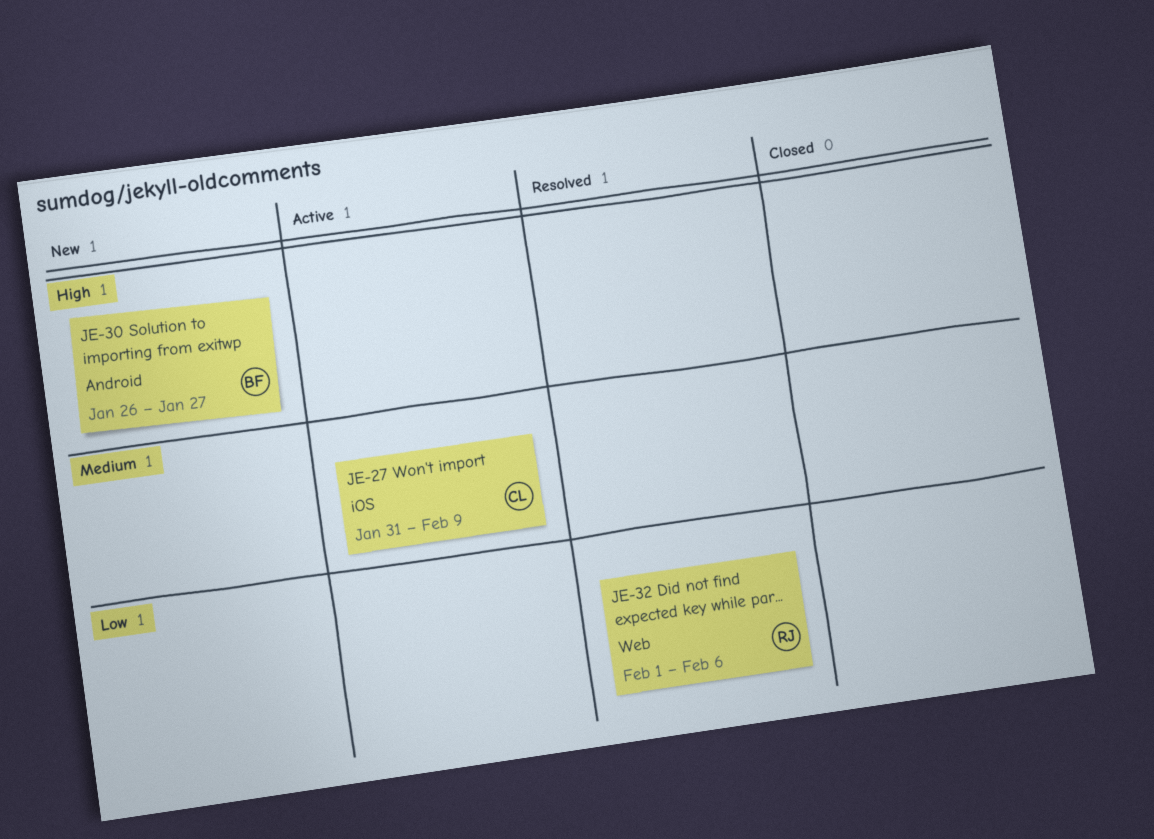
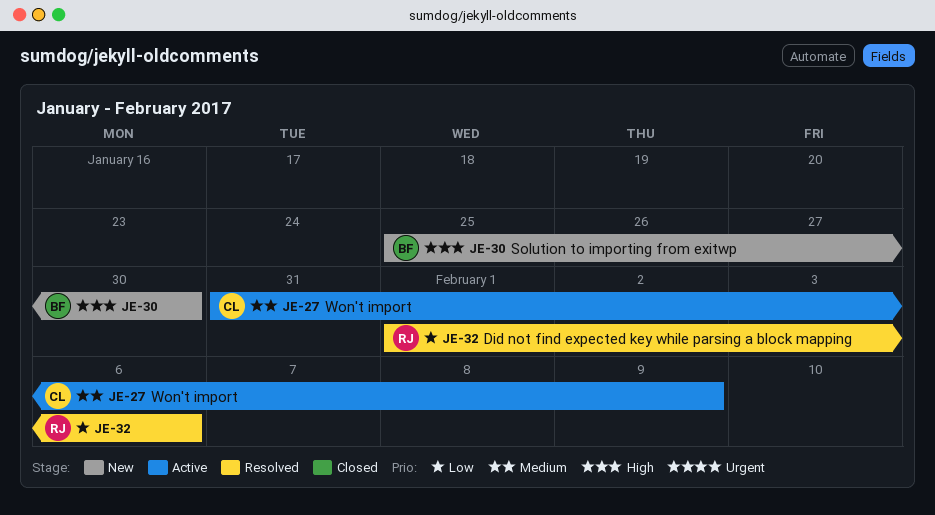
JE-30, start: Jan 26 -> Jan 25
JE-30, due: Jan 27 -> Jan 30

